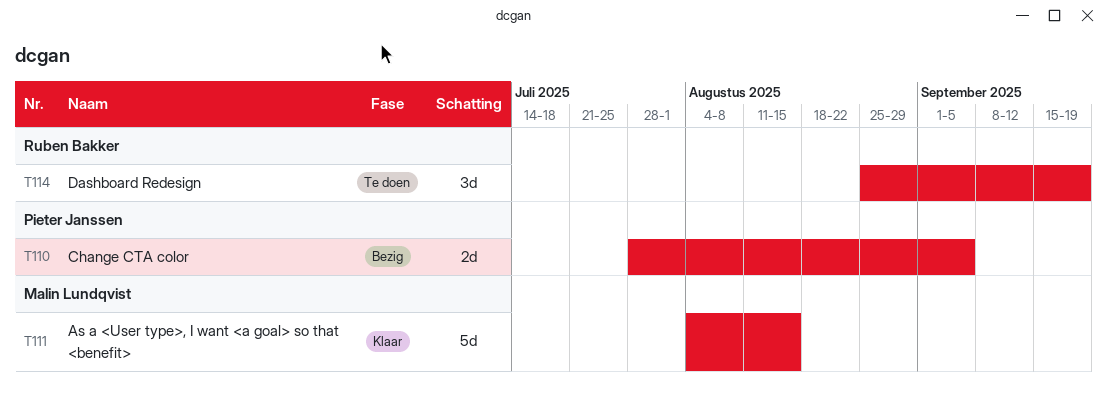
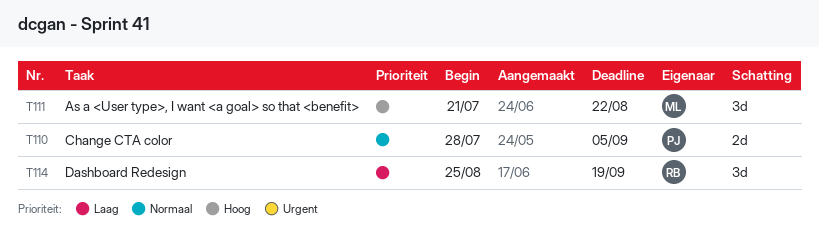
T111, estimate: 5d -> 3d
T111, start: Aug 4 -> Jul 21
T111, due: Aug 15 -> Aug 22

